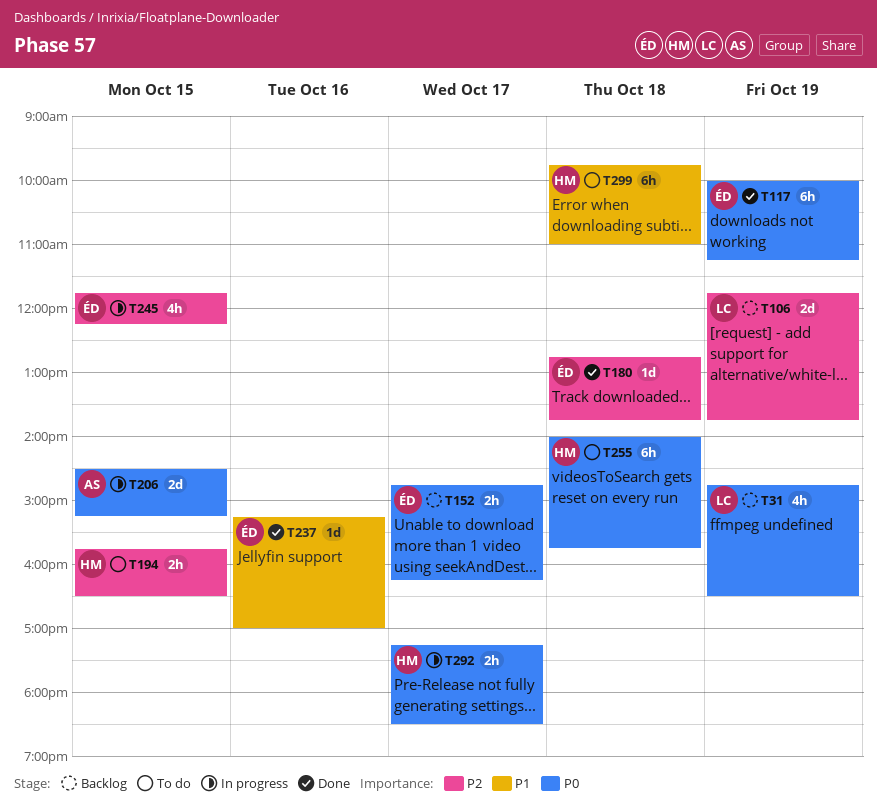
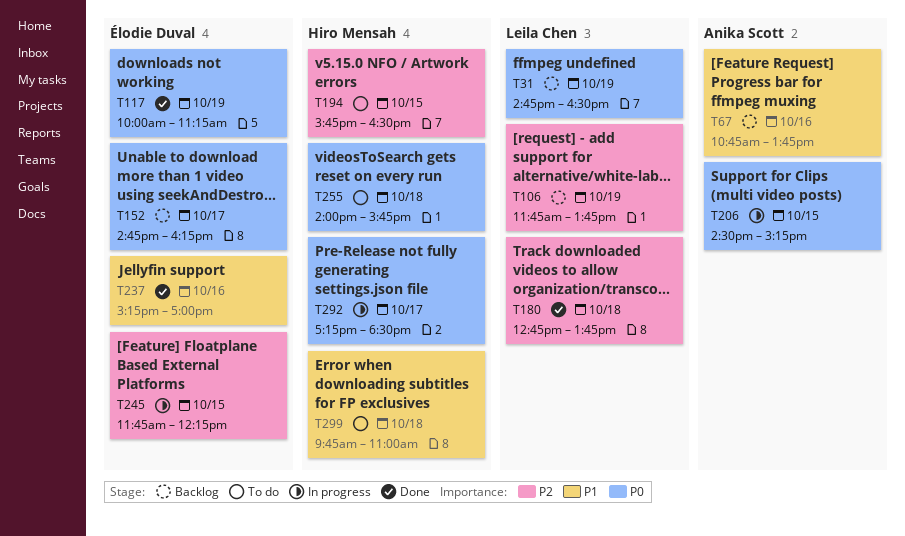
T67: none -> present
T180, owner: Élodie Duval -> Leila Chen

